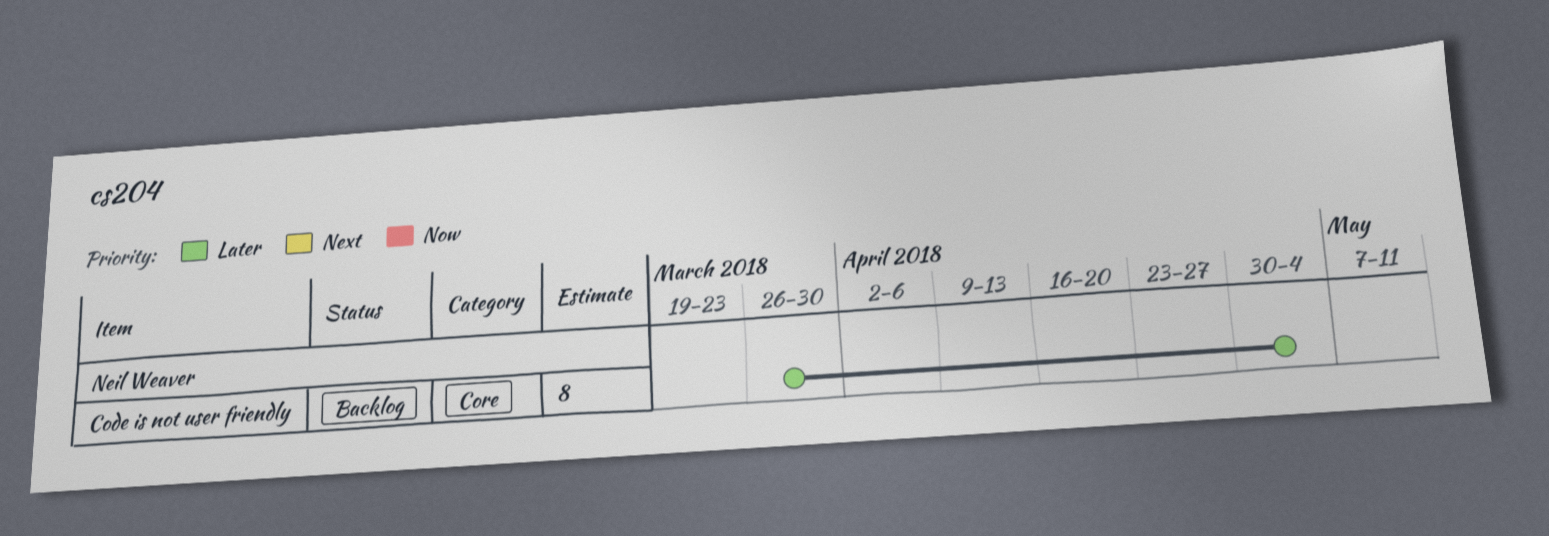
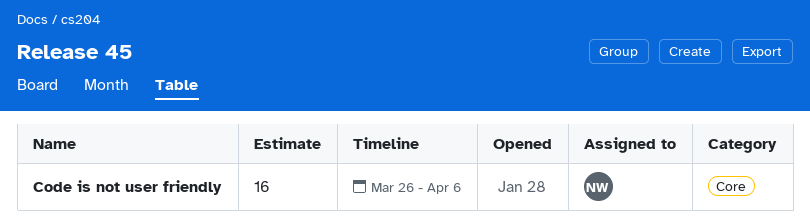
Code is not user friendly, estimate: 8 -> 16
Code is not user friendly, due: May 4 -> Apr 6

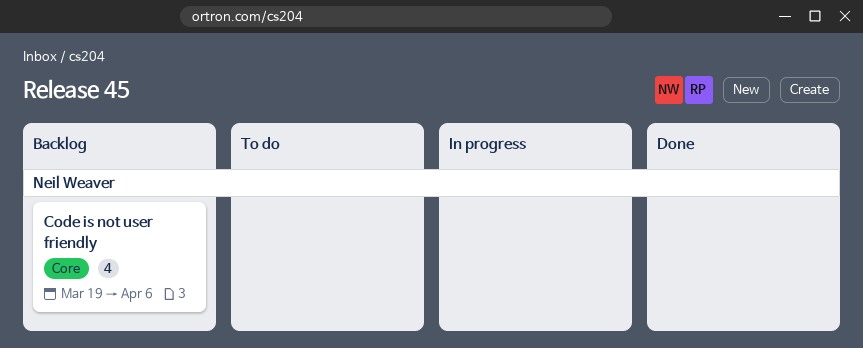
Code is not user friendly, estimate: 16 -> 4
Code is not user friendly, start: Mar 26 -> Mar 19

